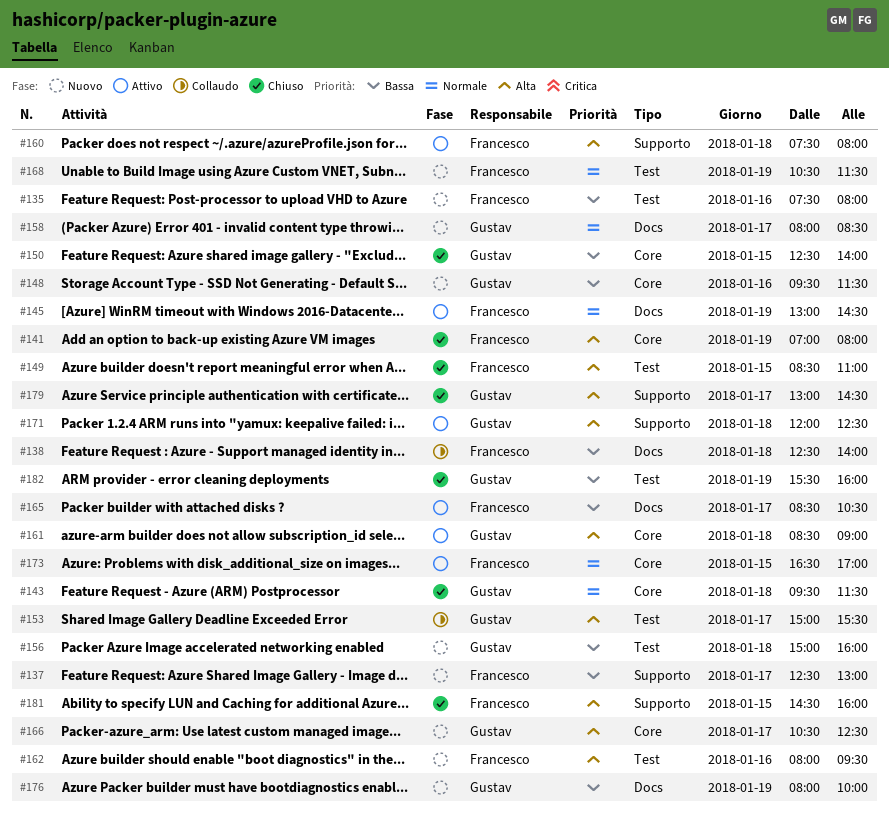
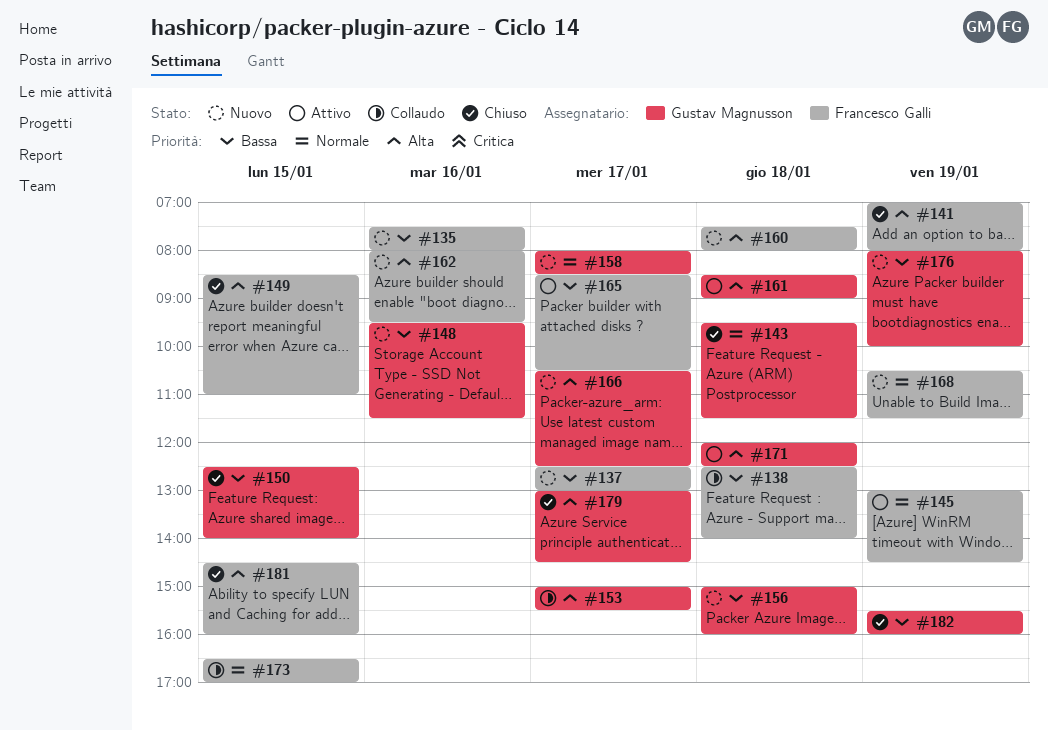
#160, status: Attivo -> Nuovo
#173, status: Attivo -> Collaudo

